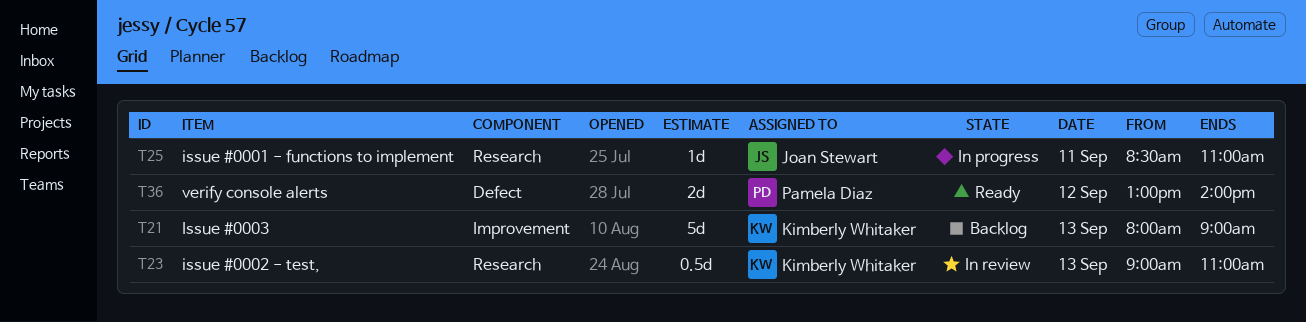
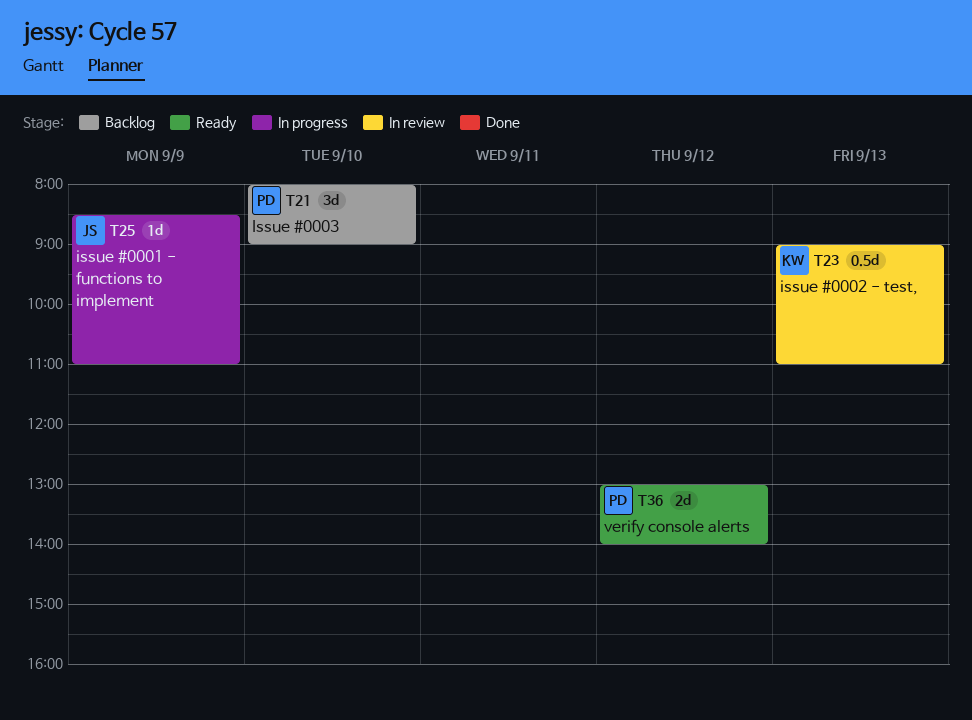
T21, owner: Kimberly Whitaker -> Pamela Diaz
T21, estimate: 5d -> 3d
T21, day: Sep 13 -> Sep 10
T25, day: Sep 11 -> Sep 9

